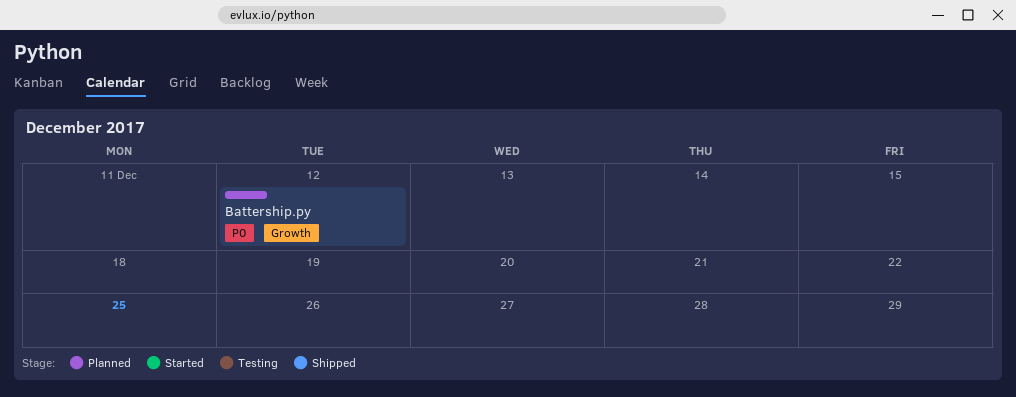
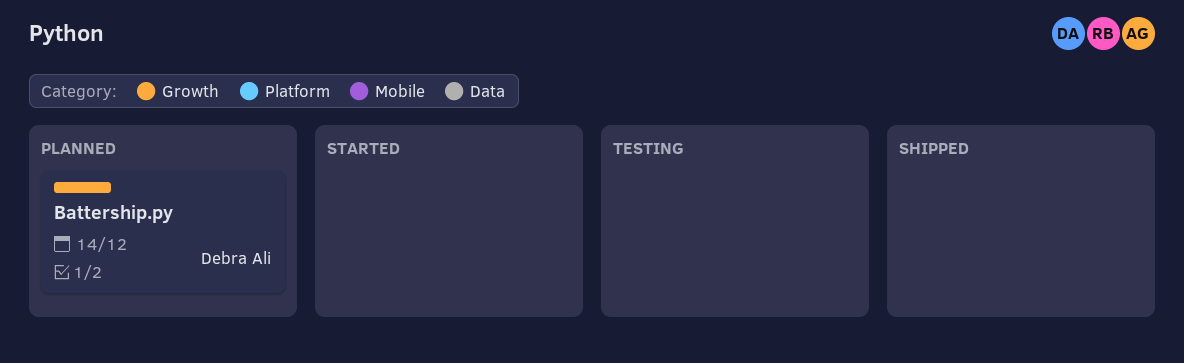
Battership.py, due: Dec 12 -> Dec 14

